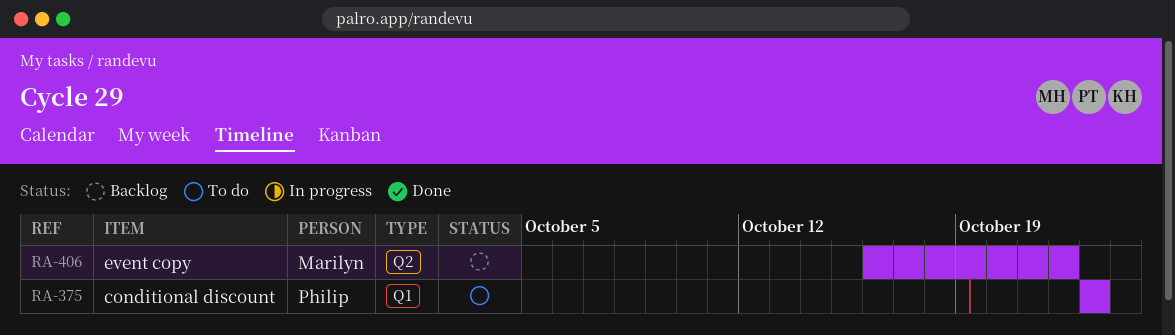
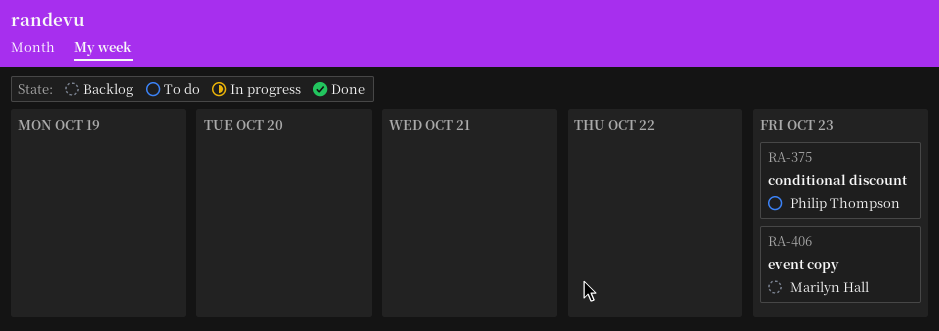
RA-406, due: Oct 22 -> Oct 23

